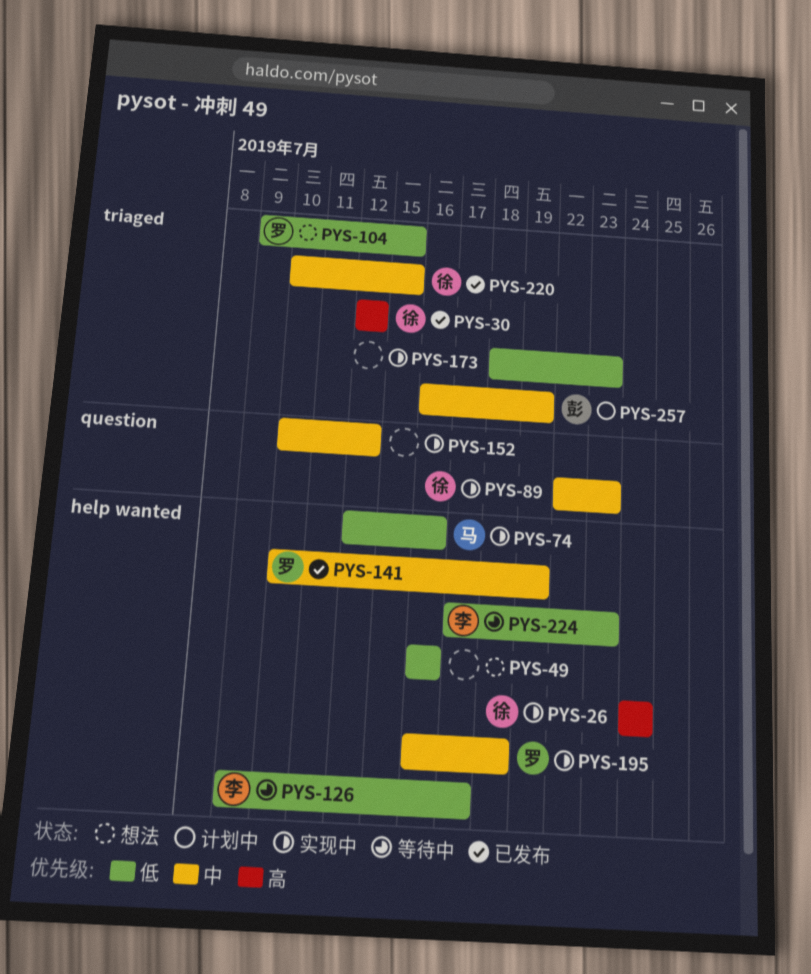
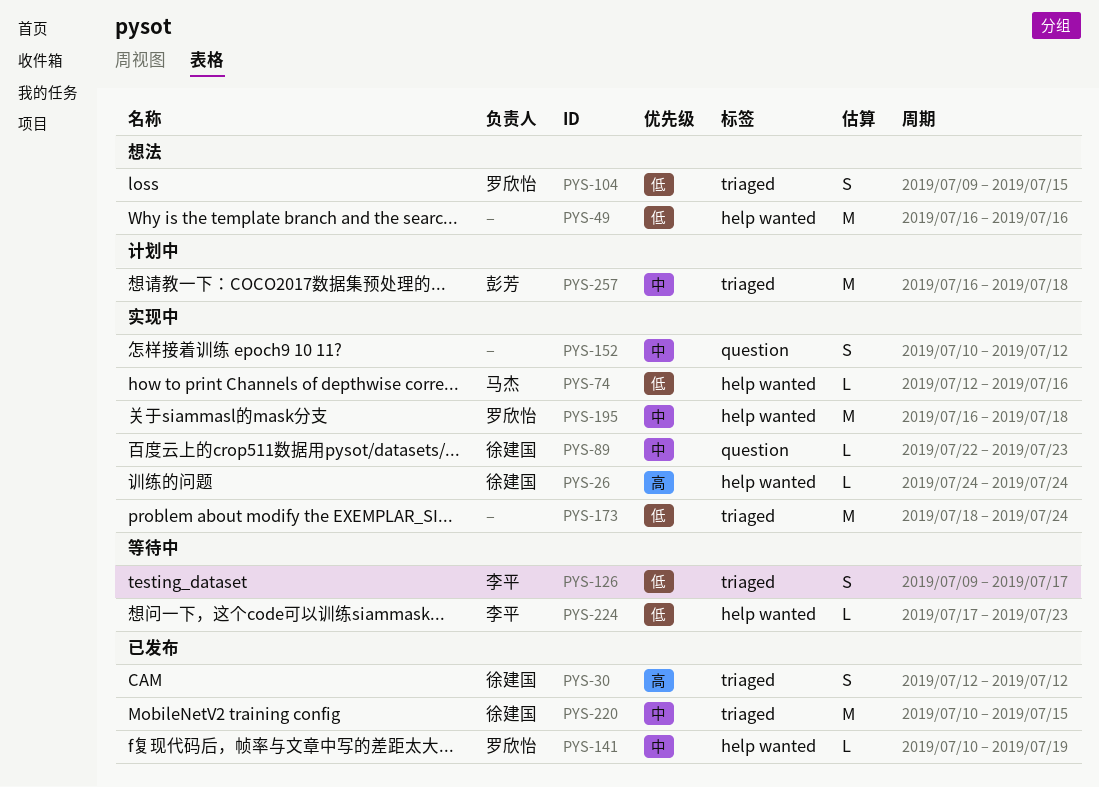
PYS-126, label: help wanted -> triaged
PYS-173, due: Jul 23 -> Jul 24
PYS-257, due: Jul 19 -> Jul 18

